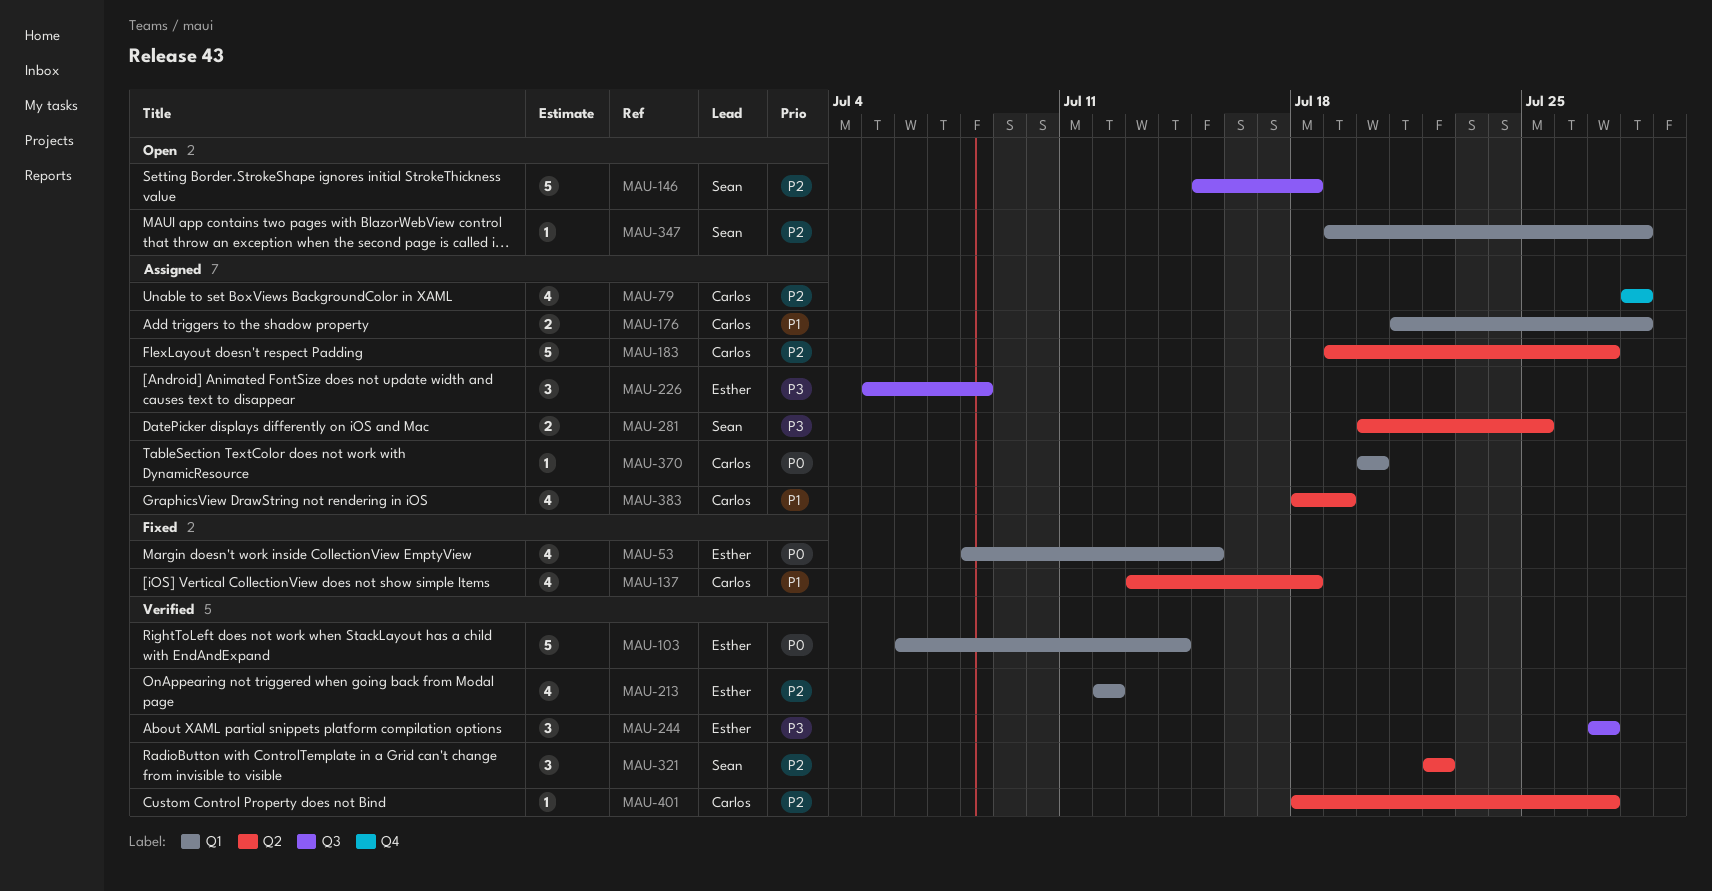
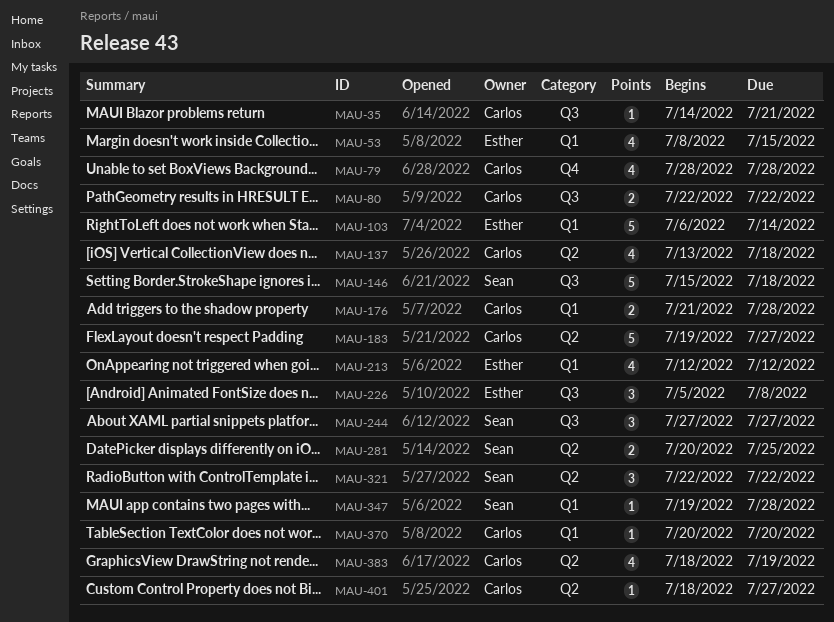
MAU-35: none -> present
MAU-80: none -> present
MAU-244, owner: Esther -> Sean

